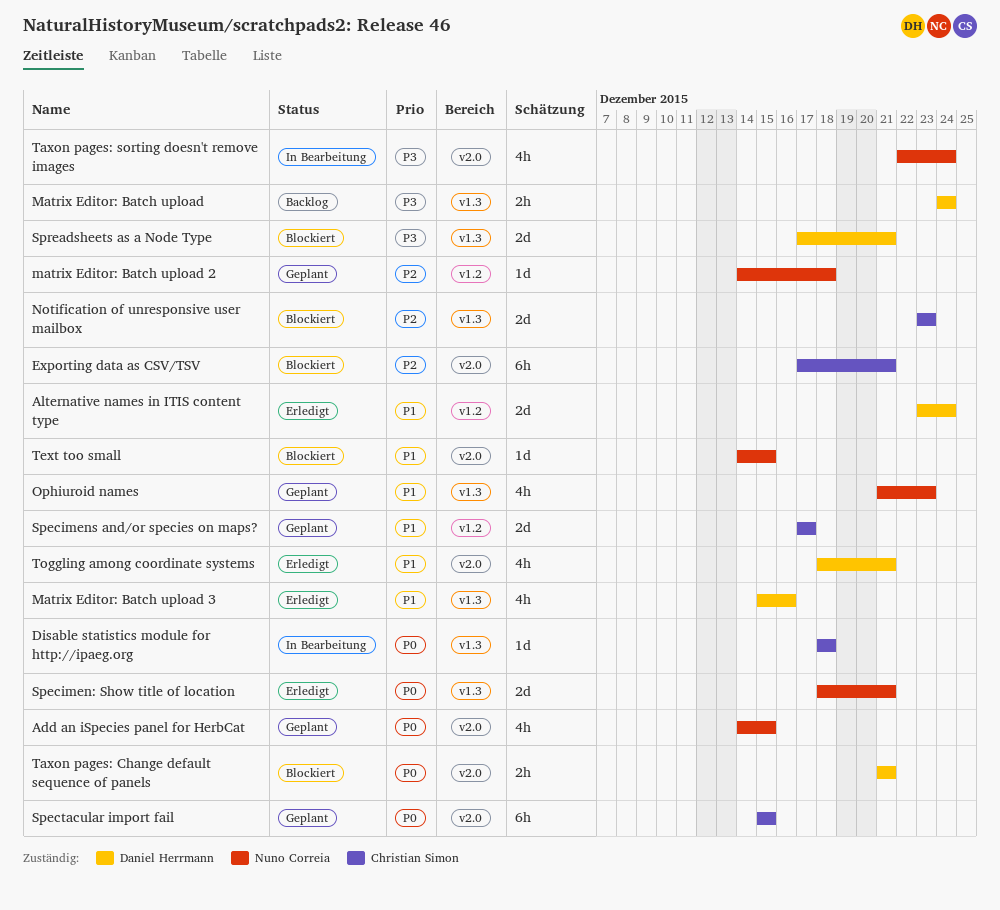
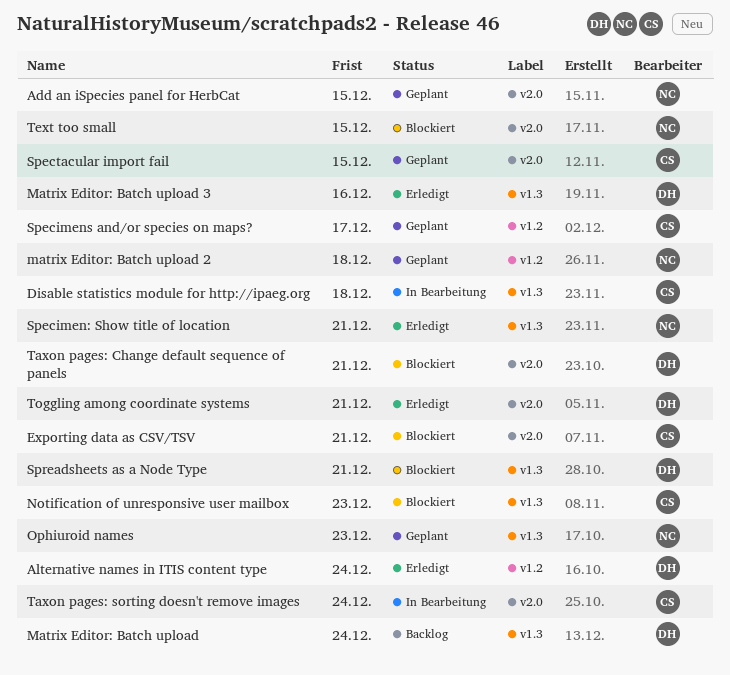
Taxon pages: sorting doesn't remove images, owner: Nuno Correia -> Christian Simon

